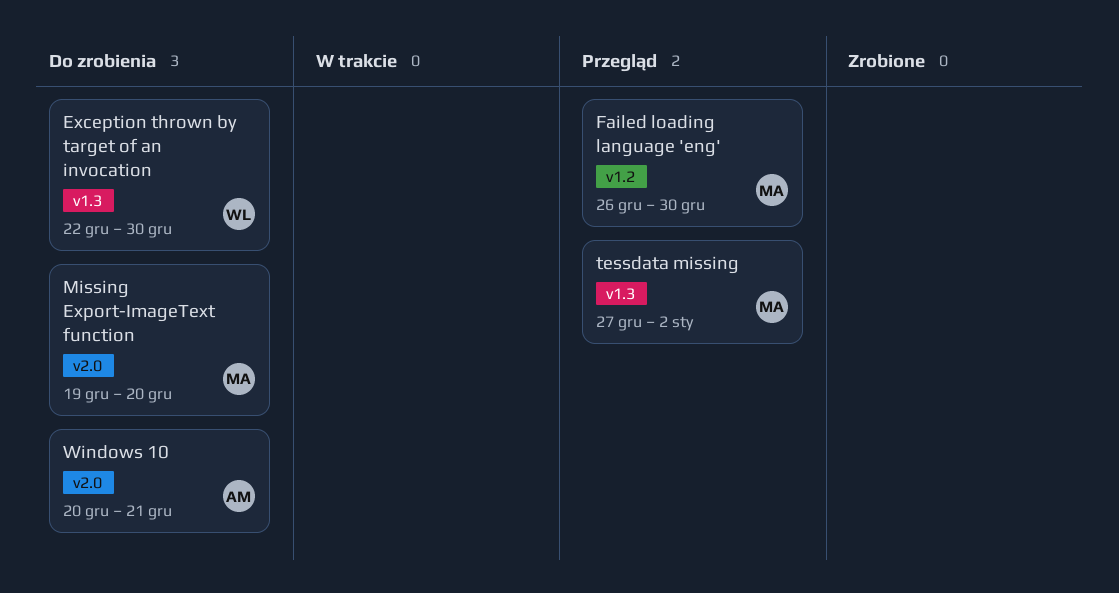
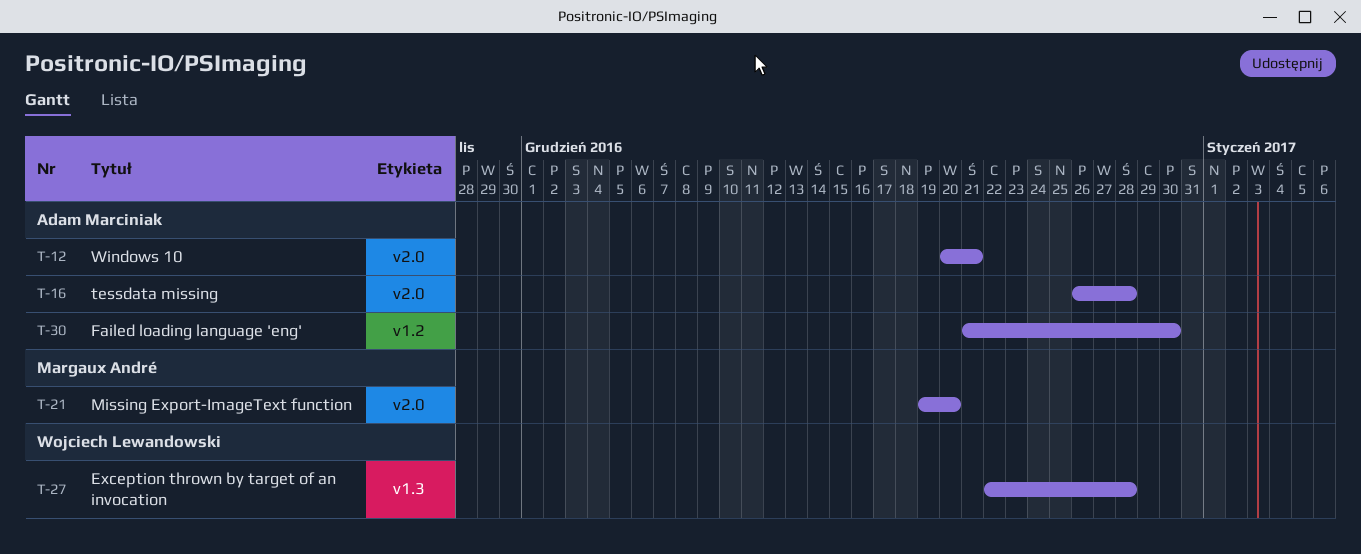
Exception thrown by target of an invocation, due: Dec 30 -> Dec 28
Failed loading language 'eng', owner: Margaux André -> Adam Marciniak
Failed loading language 'eng', start: Dec 26 -> Dec 21
tessdata missing, owner: Margaux André -> Adam Marciniak
tessdata missing, label: v1.3 -> v2.0
tessdata missing, start: Dec 27 -> Dec 26
tessdata missing, due: Jan 2 -> Dec 28

